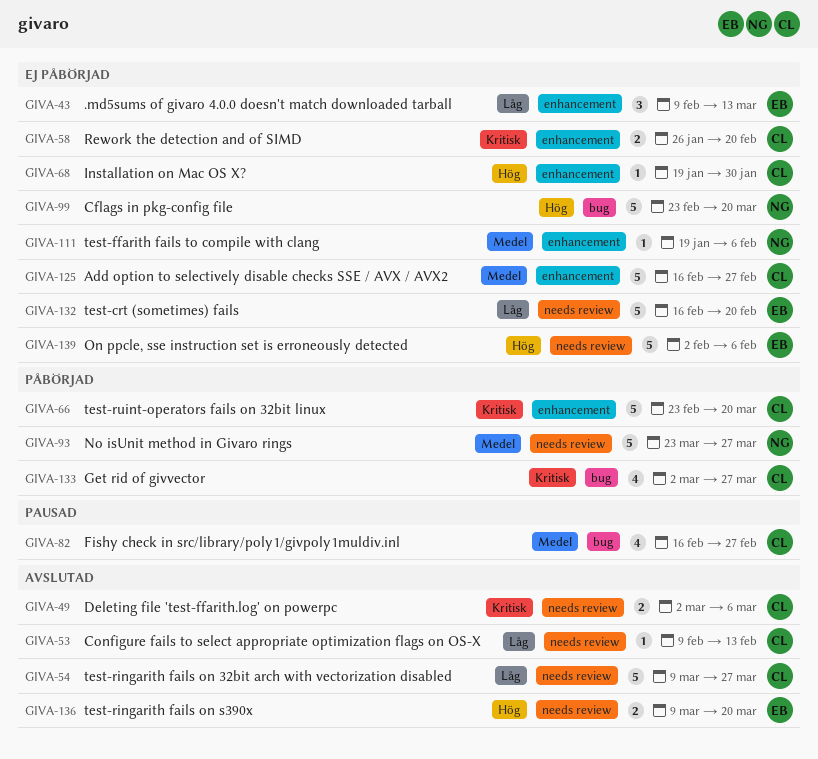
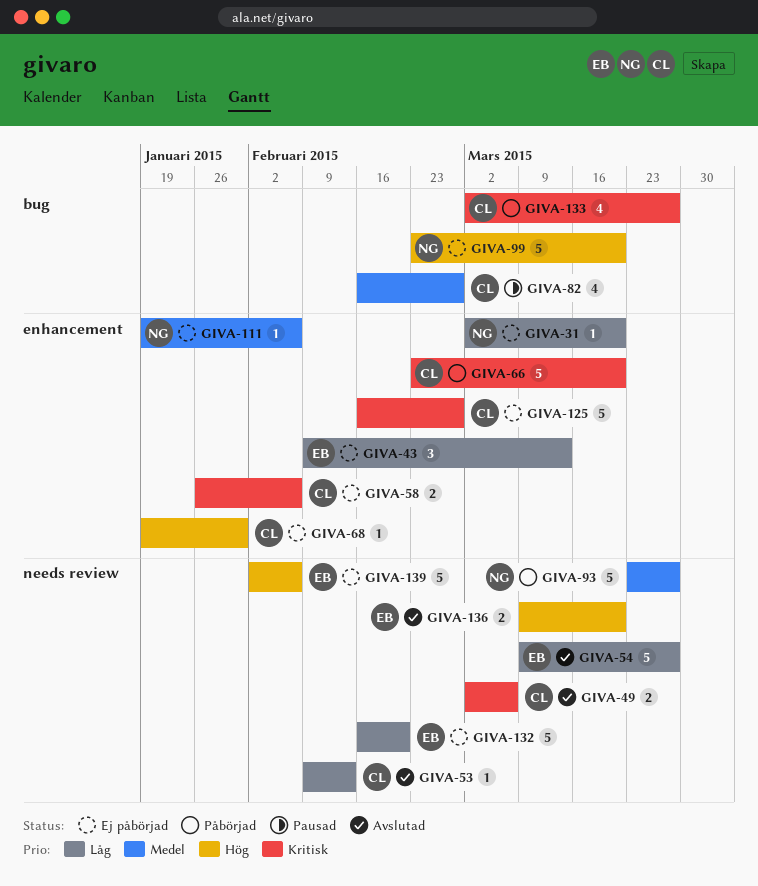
GIVA-31: none -> present
GIVA-54, owner: CL -> EB
GIVA-58, due: Feb 20 -> Feb 6
GIVA-125, priority: Medel -> Kritisk

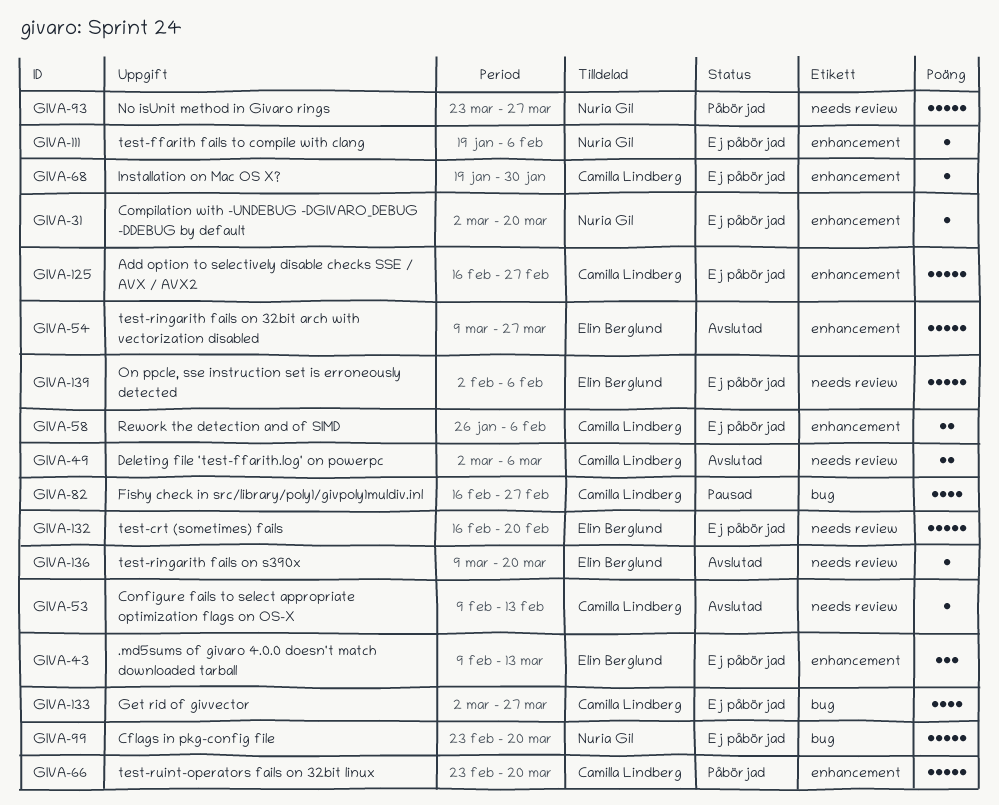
GIVA-54, label: needs review -> enhancement
GIVA-133, status: Påbörjad -> Ej påbörjad
GIVA-136, estimate: 2 -> 1

